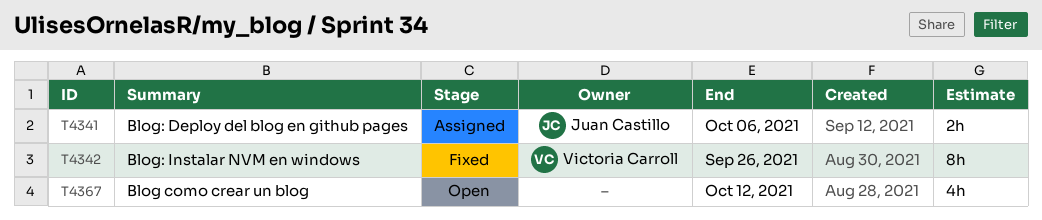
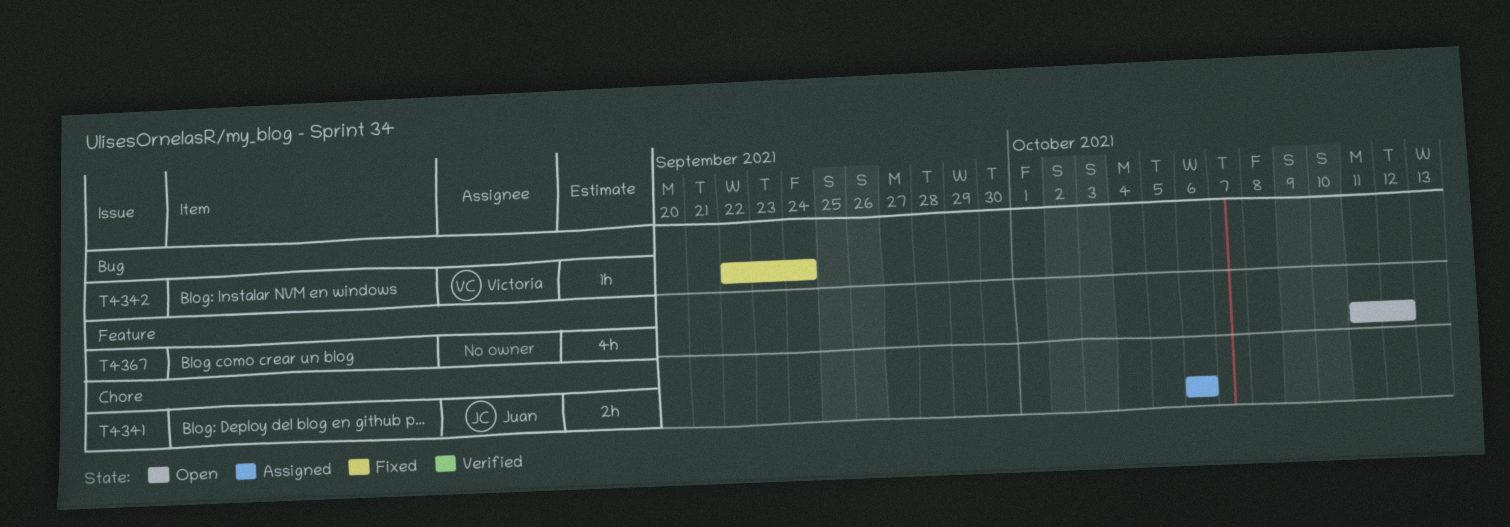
T4342, estimate: 8h -> 1h
T4342, due: Sep 26 -> Sep 24

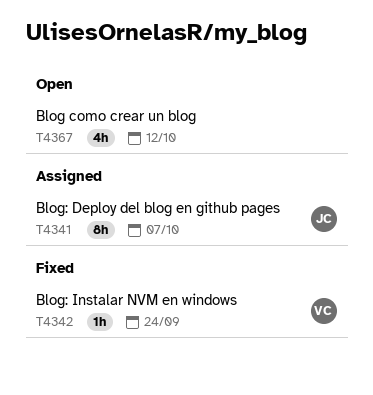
T4341, estimate: 2h -> 8h
T4341, due: Oct 6 -> Oct 7

